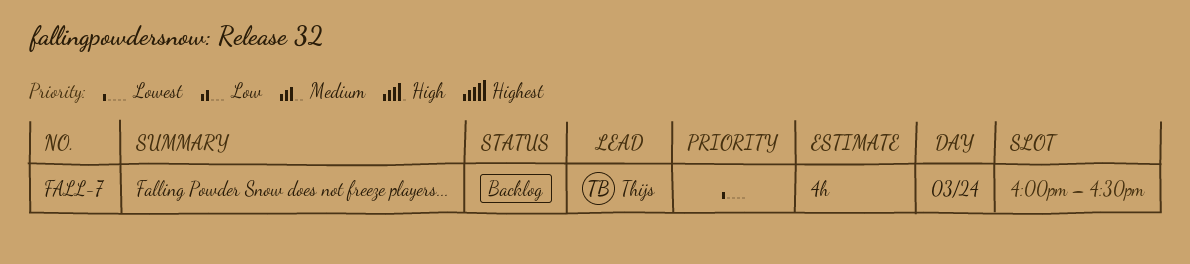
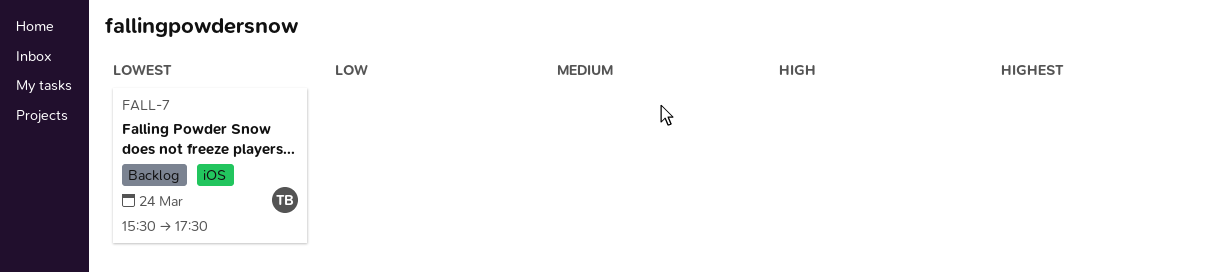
FALL-7, begins: 16:00 -> 15:30
FALL-7, ends: 16:30 -> 17:30

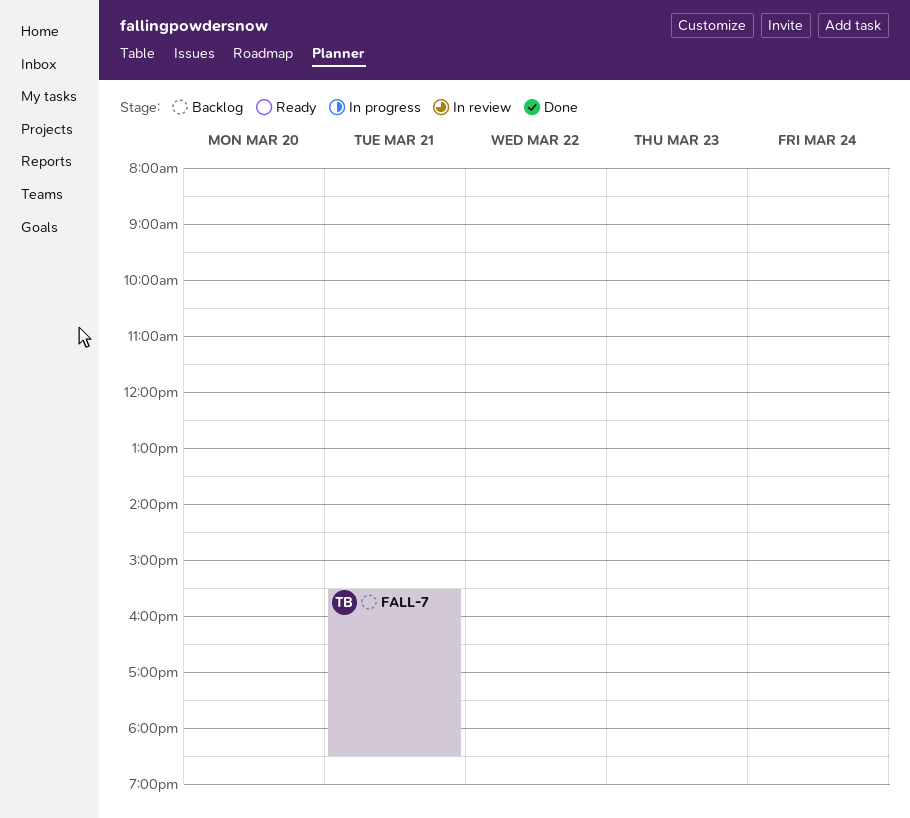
FALL-7, day: Mar 24 -> Mar 21
FALL-7, ends: 17:30 -> 18:30

